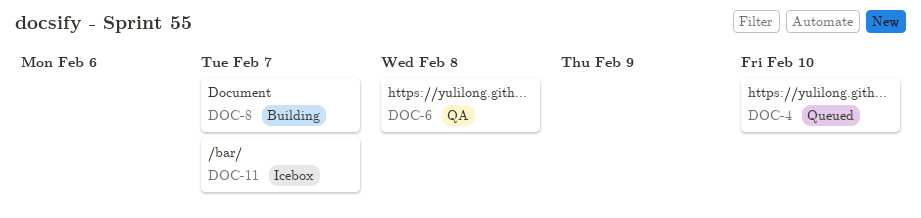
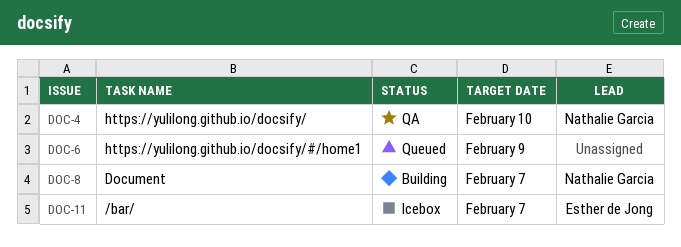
DOC-4, status: Queued -> QA
DOC-6, status: QA -> Queued
DOC-6, due: Feb 8 -> Feb 9

